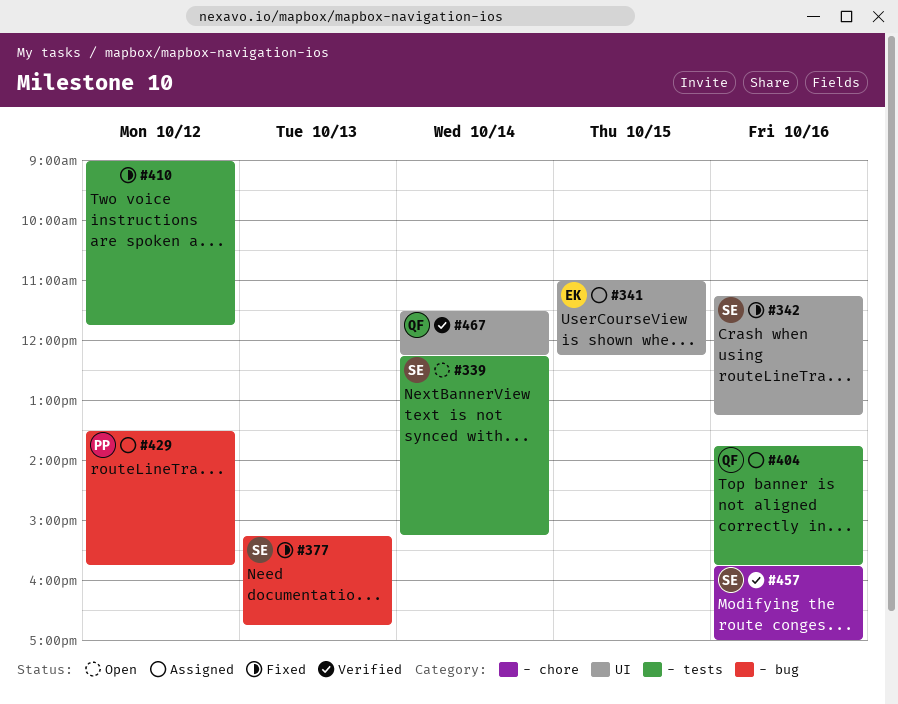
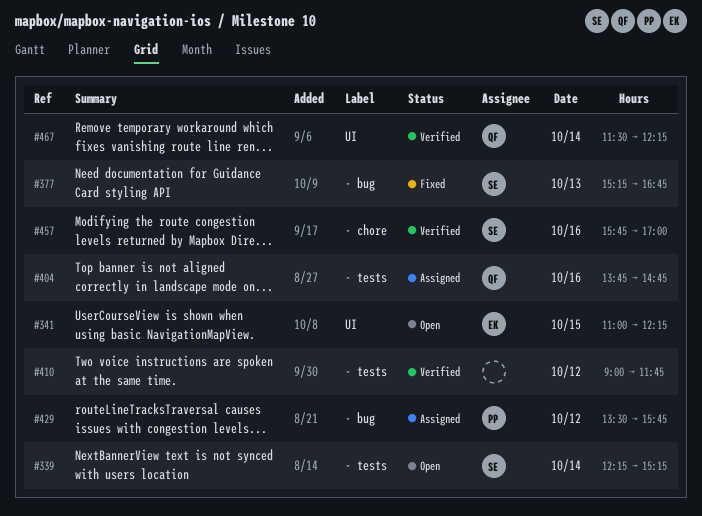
#341, status: Assigned -> Open
#342: present -> none
#404, ends: 15:45 -> 14:45
#410, status: Fixed -> Verified

